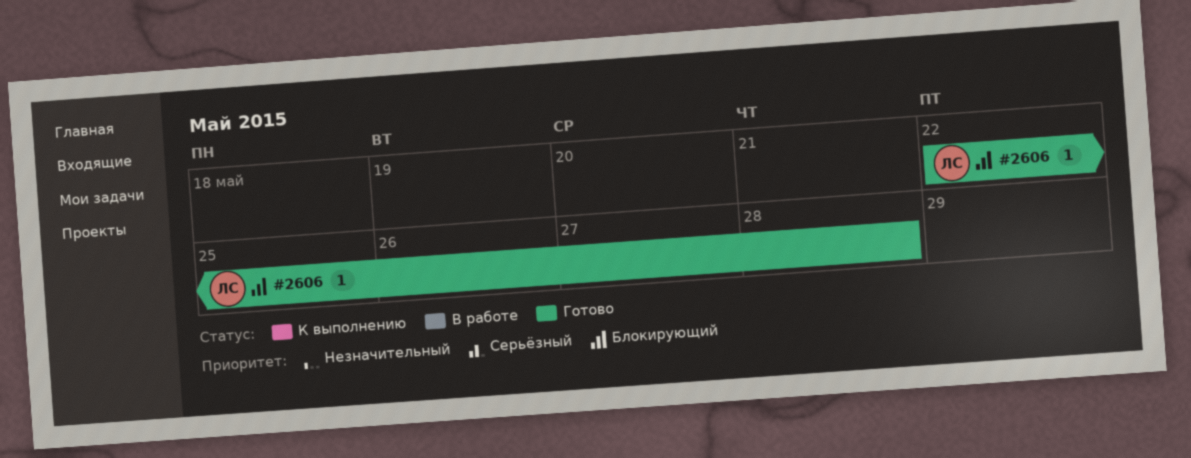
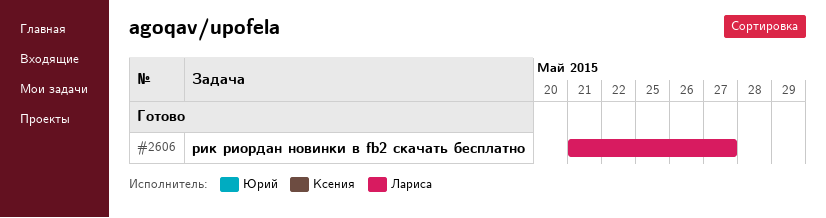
#2606, start: May 22 -> May 21
#2606, due: May 28 -> May 27

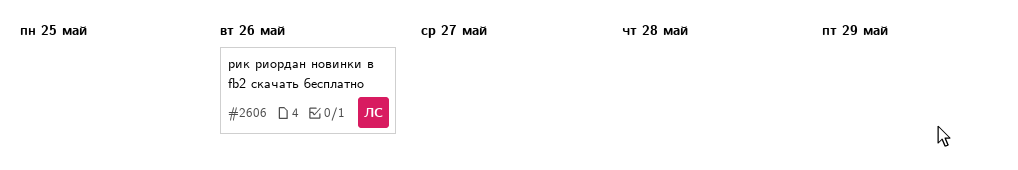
#2606, due: May 27 -> May 26

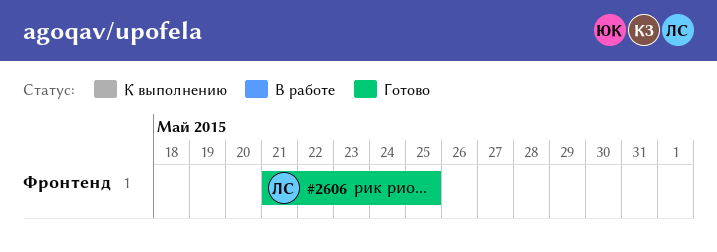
#2606, due: May 26 -> May 25

